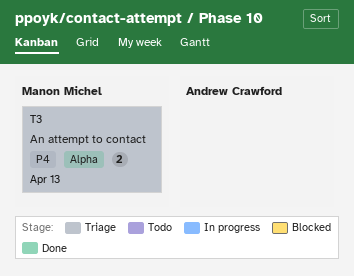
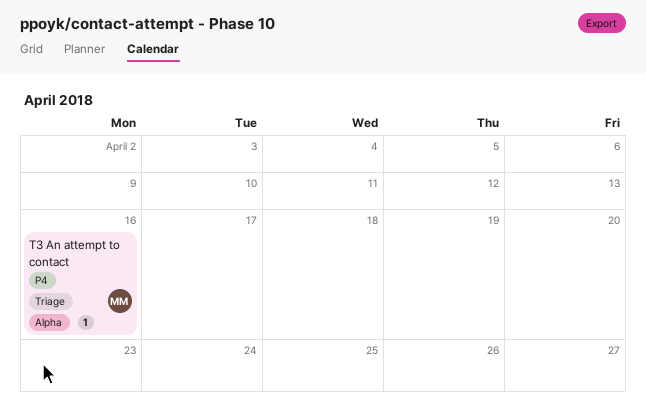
T3, estimate: 2 -> 1
T3, due: Apr 13 -> Apr 16

